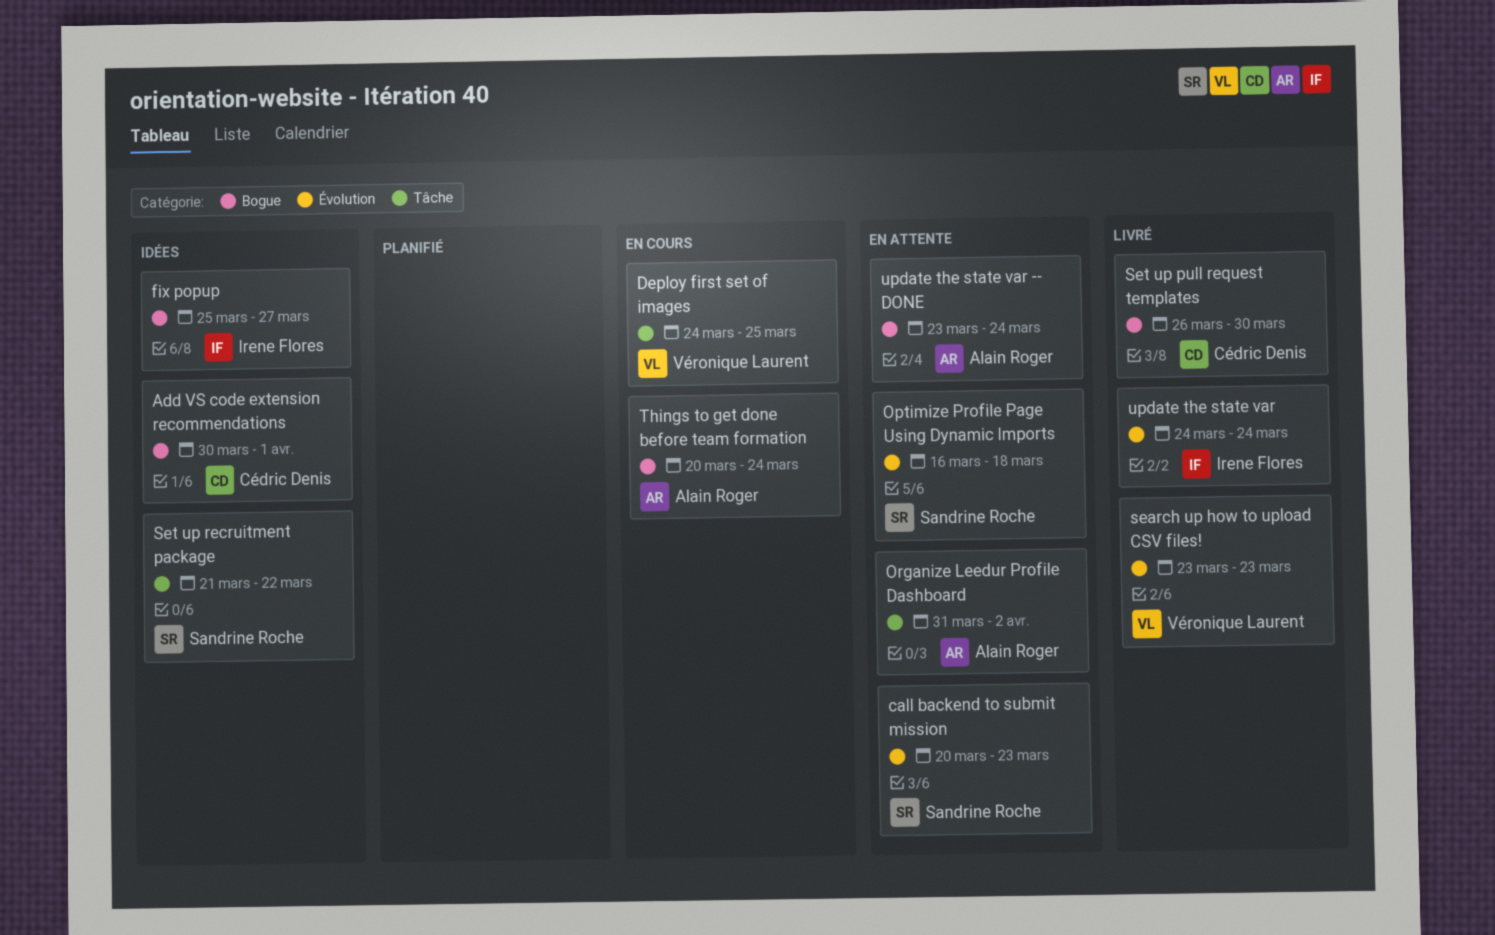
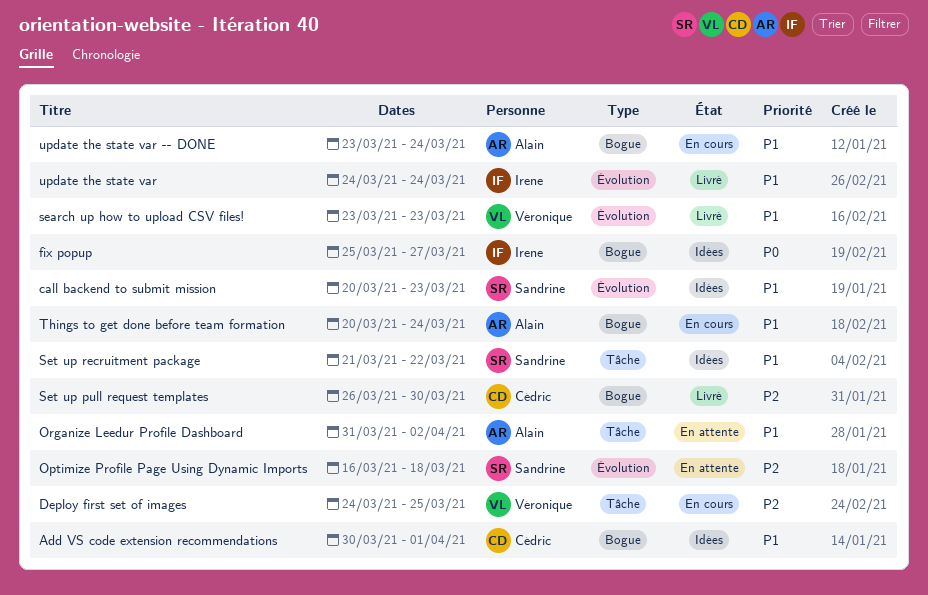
call backend to submit mission, status: En attente -> Idées
update the state var -- DONE, status: En attente -> En cours

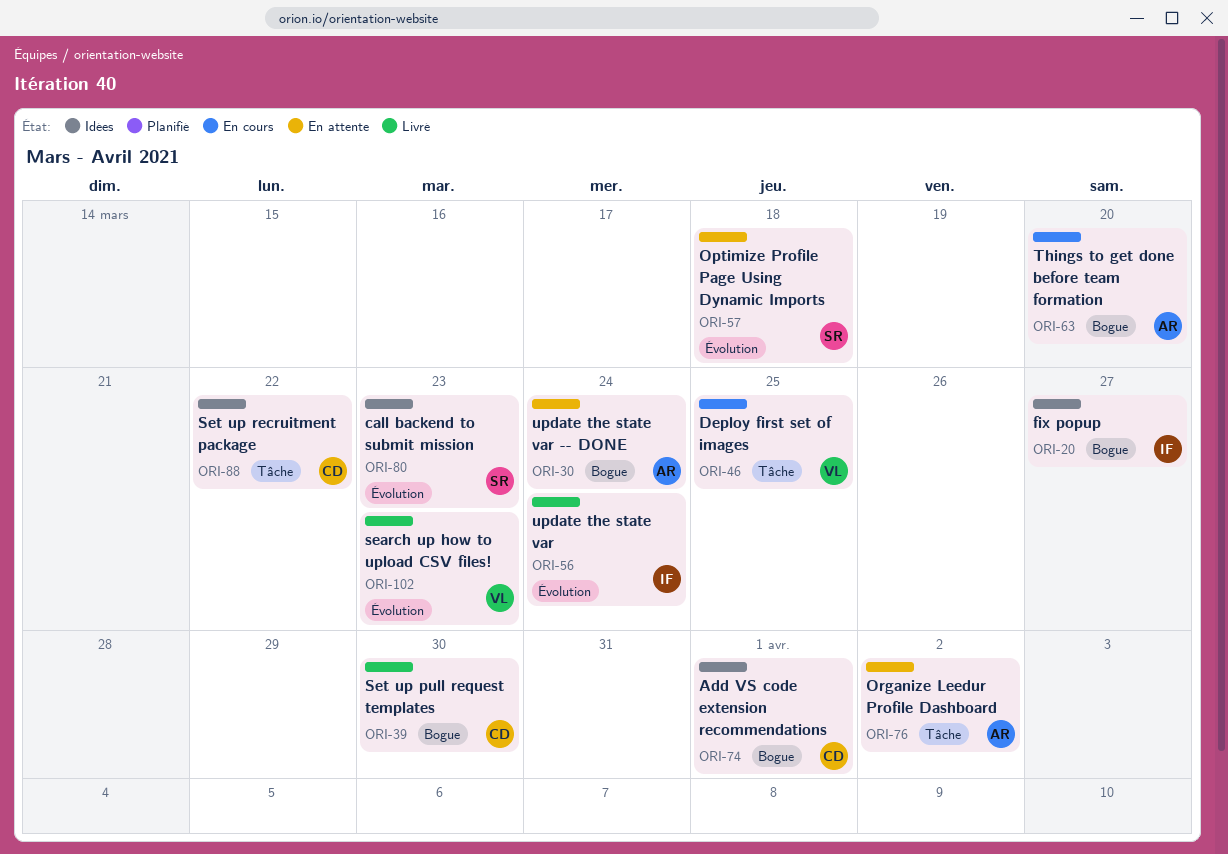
Set up recruitment package, owner: Sandrine -> Cédric
Things to get done before team formation, due: Mar 24 -> Mar 20
update the state var -- DONE, status: En cours -> En attente

